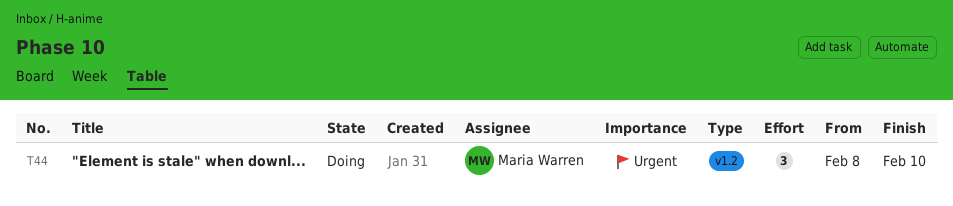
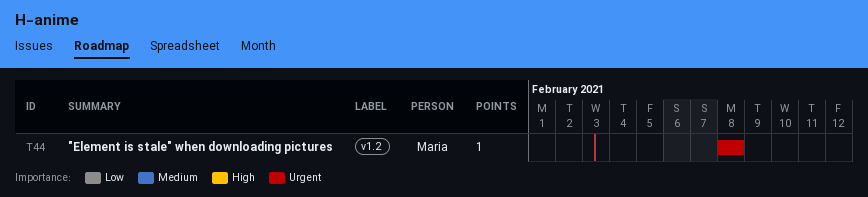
T44, estimate: 3 -> 1
T44, due: Feb 10 -> Feb 8

